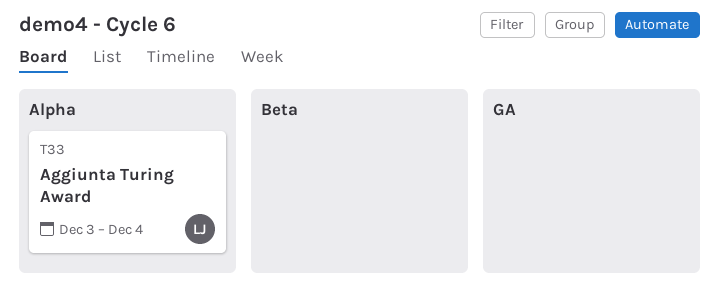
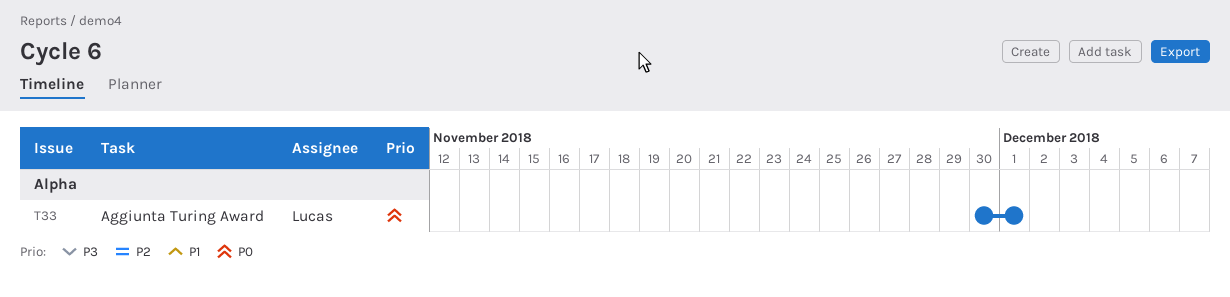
T33, start: Dec 3 -> Nov 30
T33, due: Dec 4 -> Dec 1

